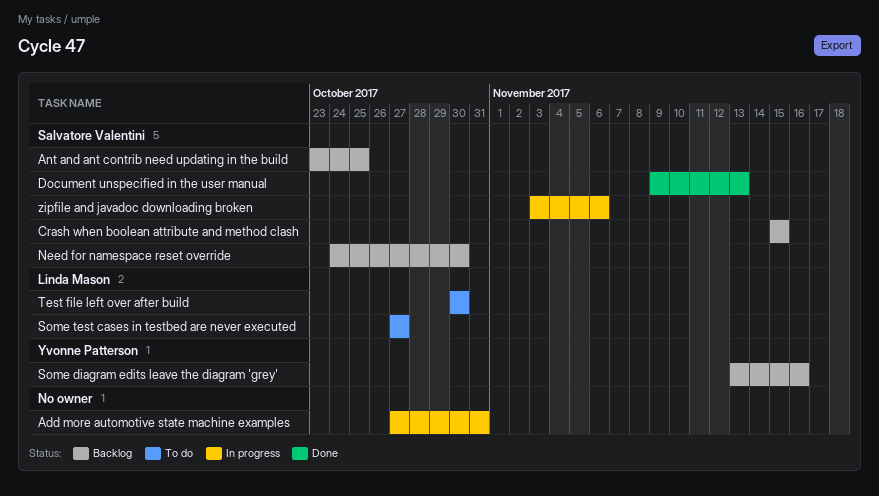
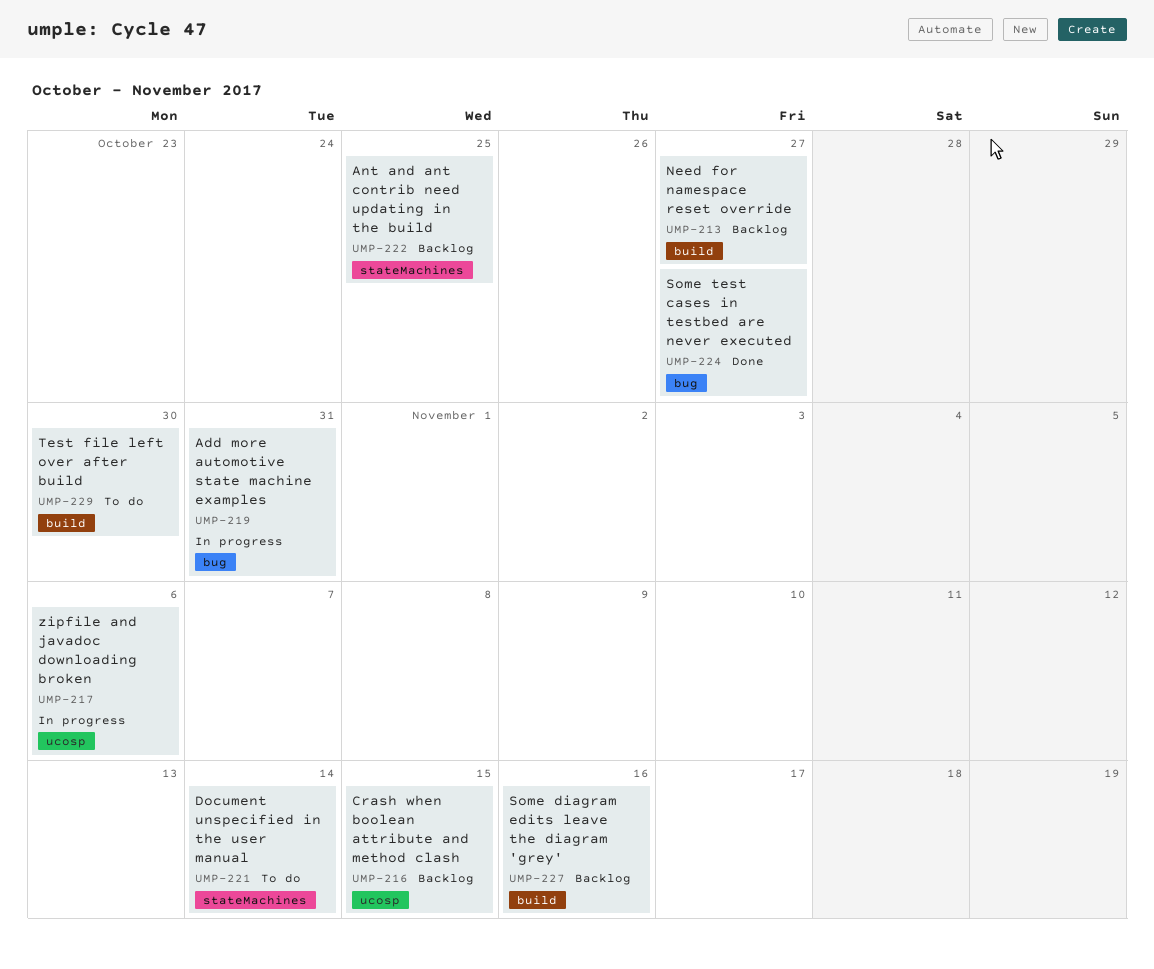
Document unspecified in the user manual, status: Done -> To do
Document unspecified in the user manual, due: Nov 13 -> Nov 14
Need for namespace reset override, due: Oct 30 -> Oct 27
Some test cases in testbed are never executed, status: To do -> Done

